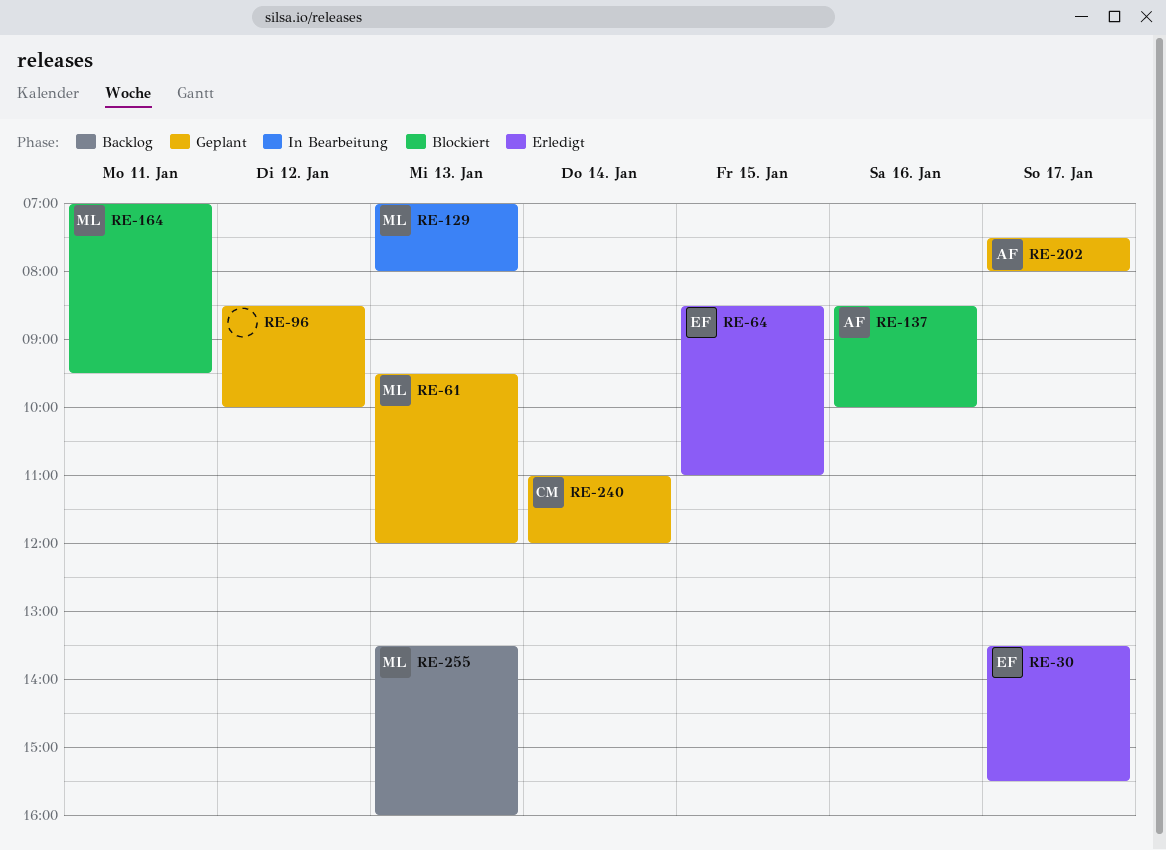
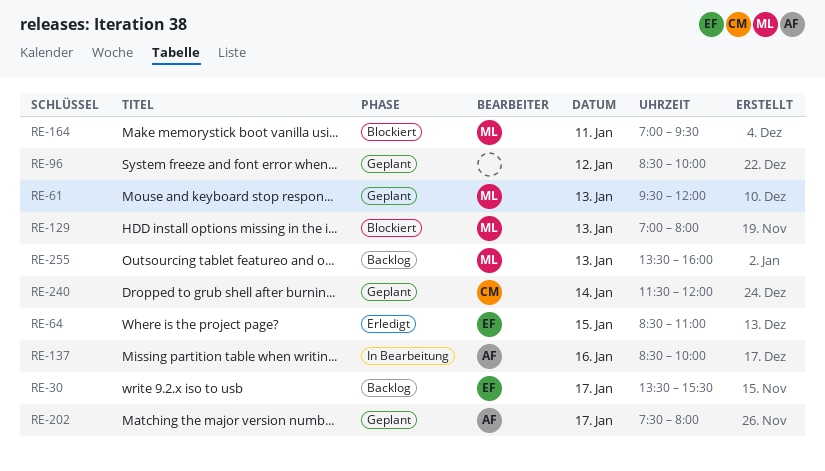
RE-30, status: Erledigt -> Backlog
RE-129, status: In Bearbeitung -> Blockiert
RE-137, status: Blockiert -> In Bearbeitung
RE-240, begins: 11:00 -> 11:30

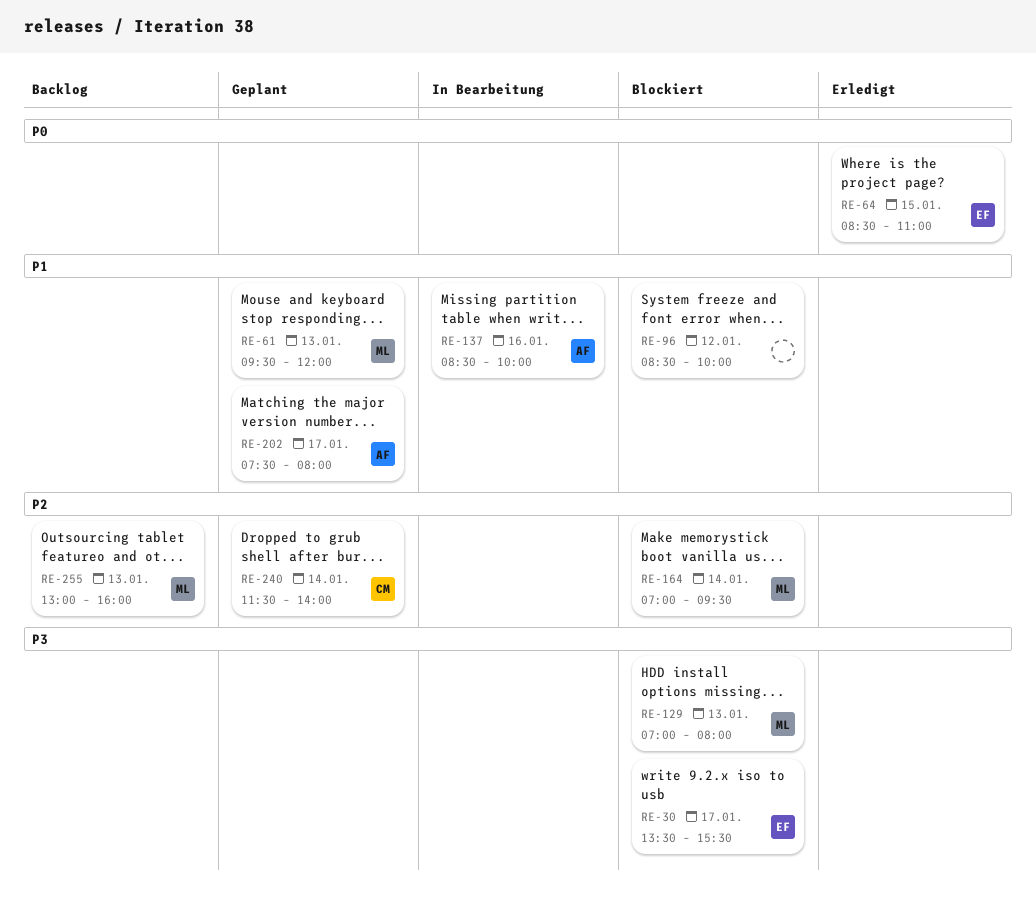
RE-30, status: Backlog -> Blockiert
RE-96, status: Geplant -> Blockiert
RE-164, day: Jan 11 -> Jan 14
RE-240, ends: 12:00 -> 14:00
RE-255, begins: 13:30 -> 13:00

